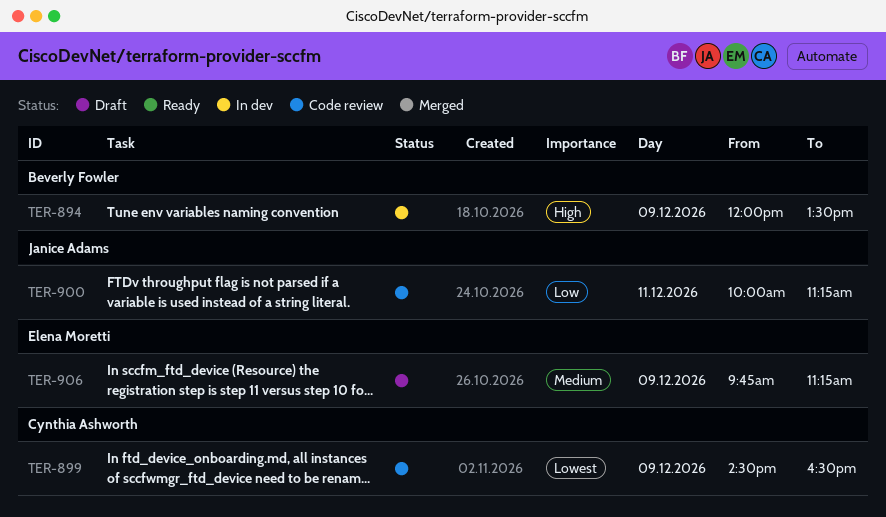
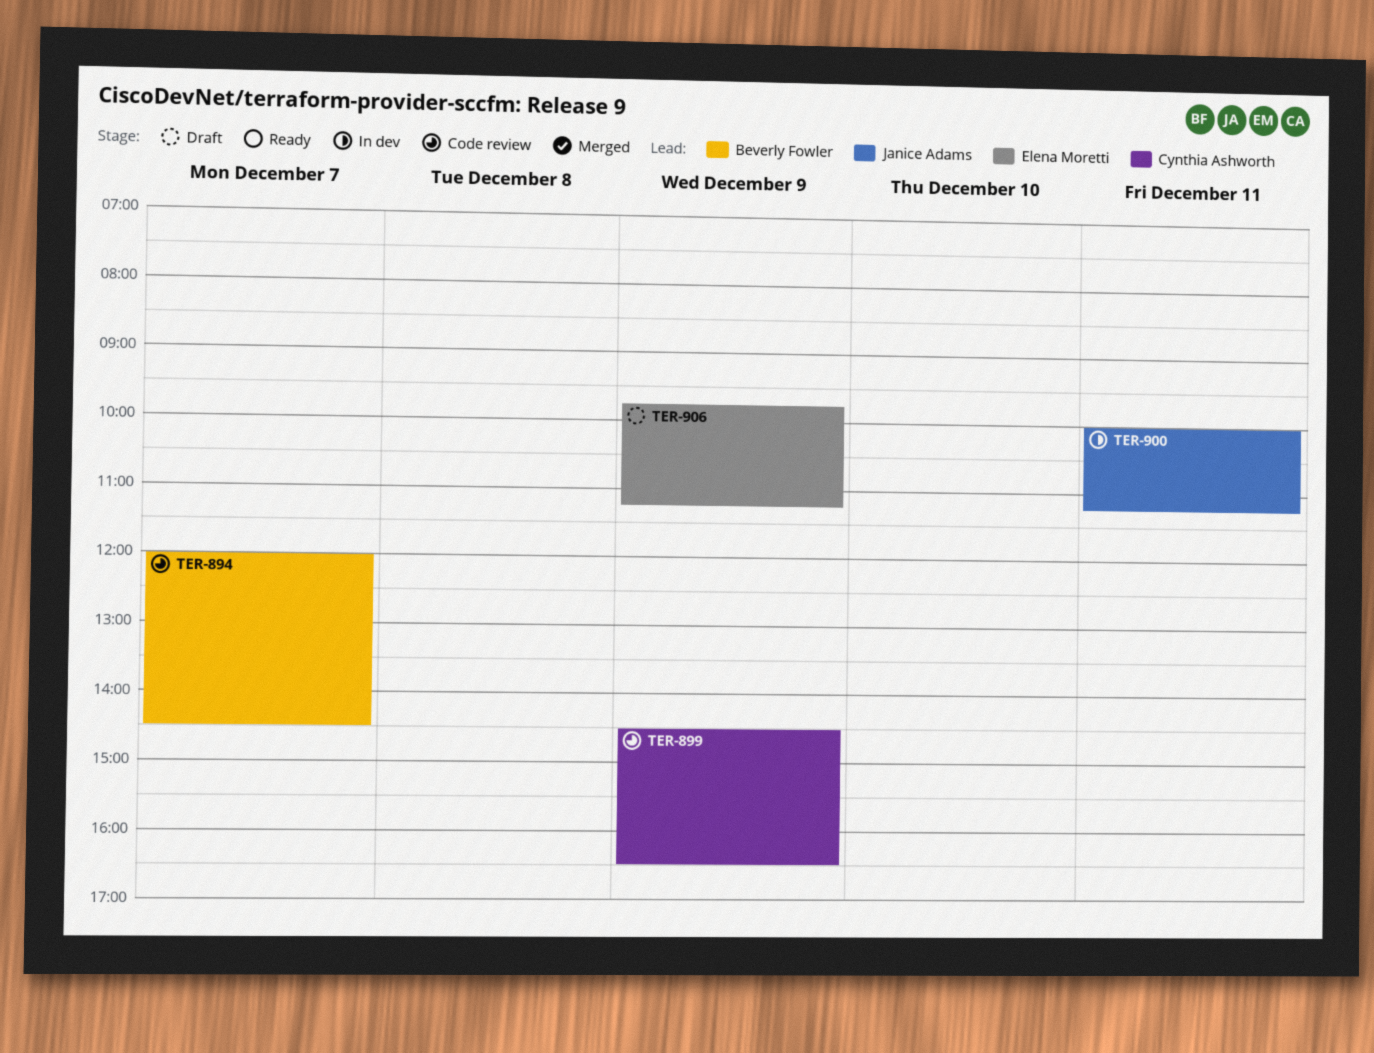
TER-894, status: In dev -> Code review
TER-894, day: Dec 9 -> Dec 7
TER-894, ends: 13:30 -> 14:30
TER-900, status: Code review -> In dev

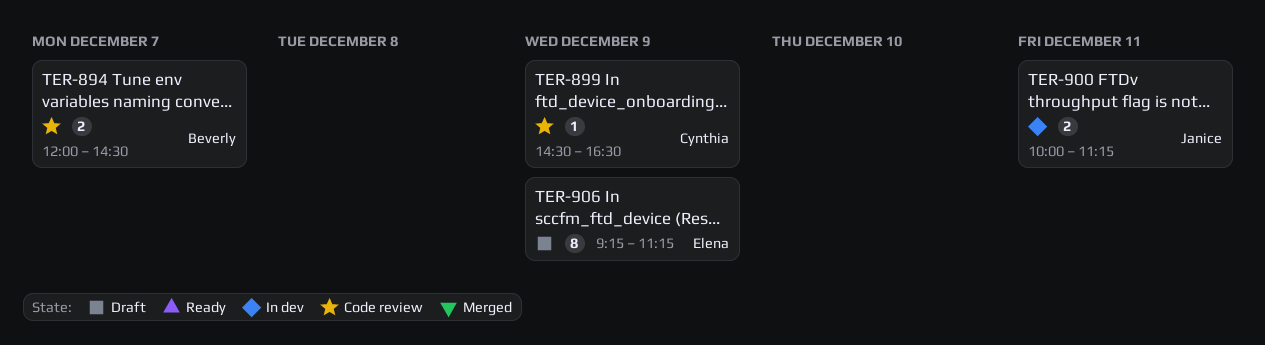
TER-906, begins: 09:45 -> 09:15

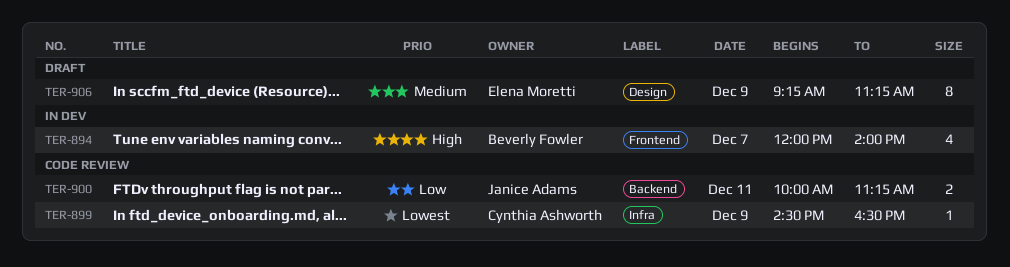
TER-894, status: Code review -> In dev
TER-894, estimate: 2 -> 4
TER-894, ends: 14:30 -> 14:00
TER-900, status: In dev -> Code review

